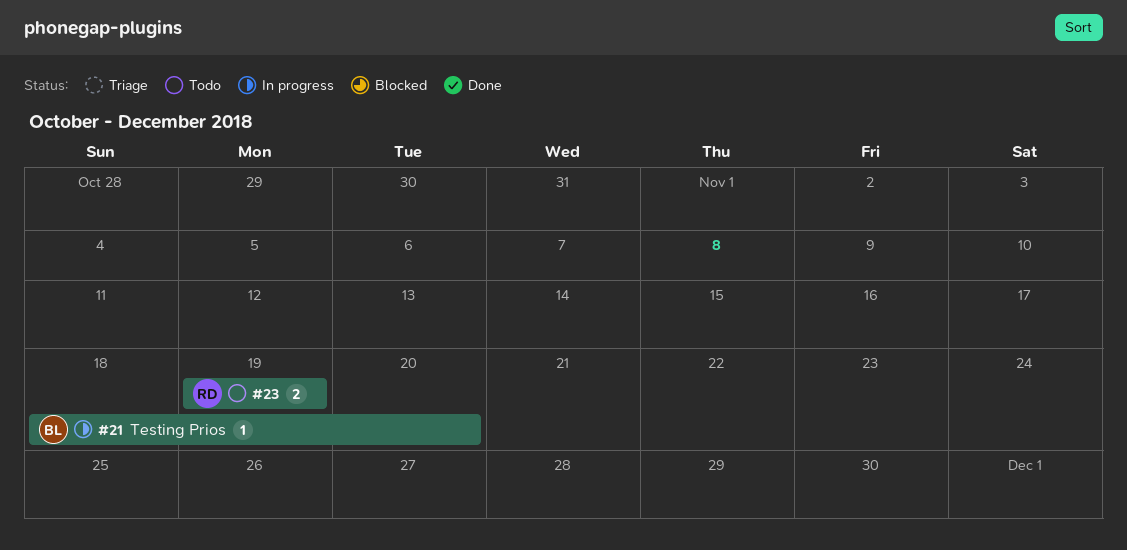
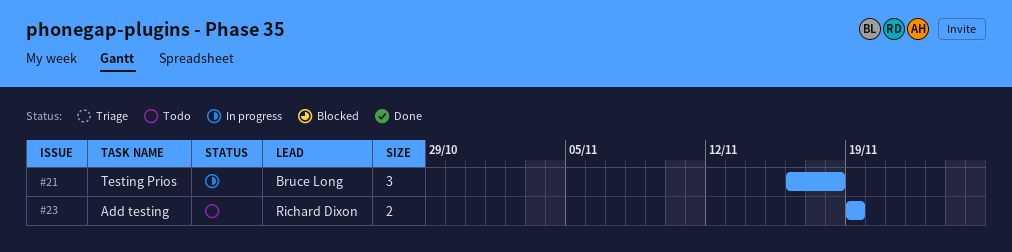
#21, estimate: 1 -> 3
#21, start: Nov 18 -> Nov 16
#21, due: Nov 20 -> Nov 18

